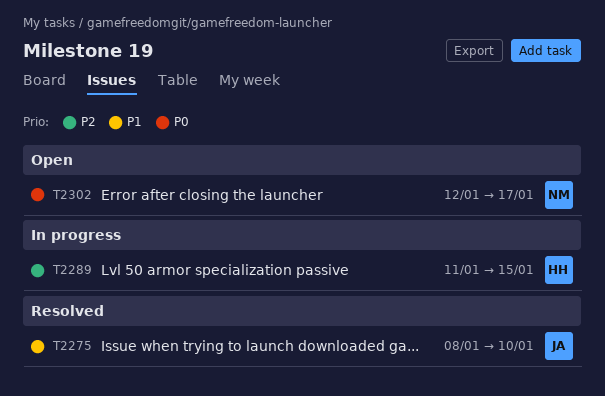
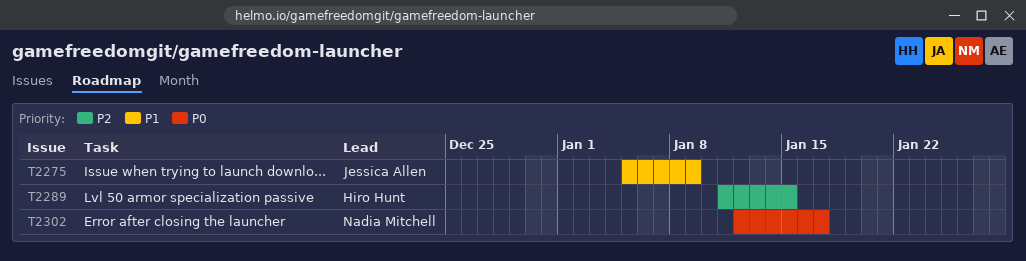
T2275, start: Jan 8 -> Jan 5
T2275, due: Jan 10 -> Jan 9

